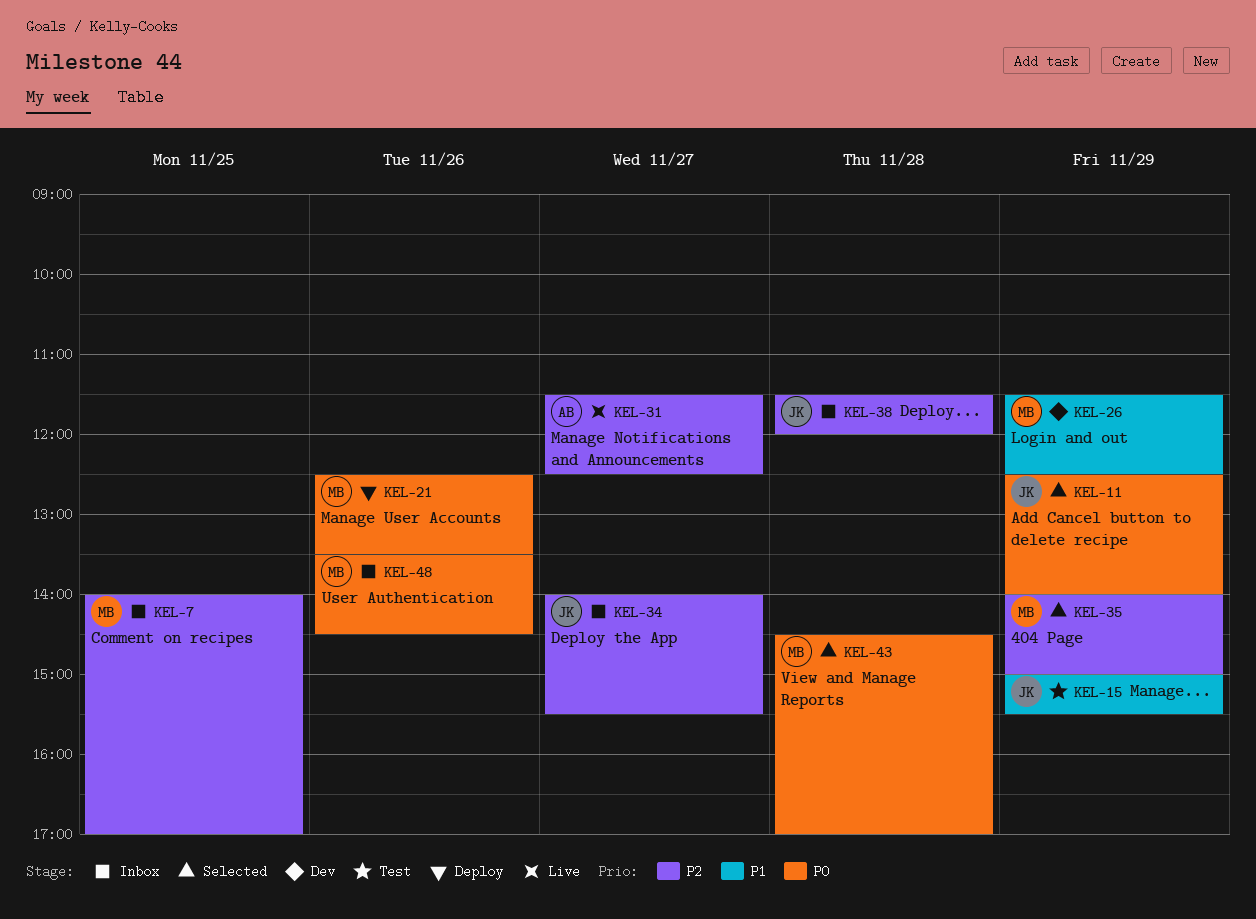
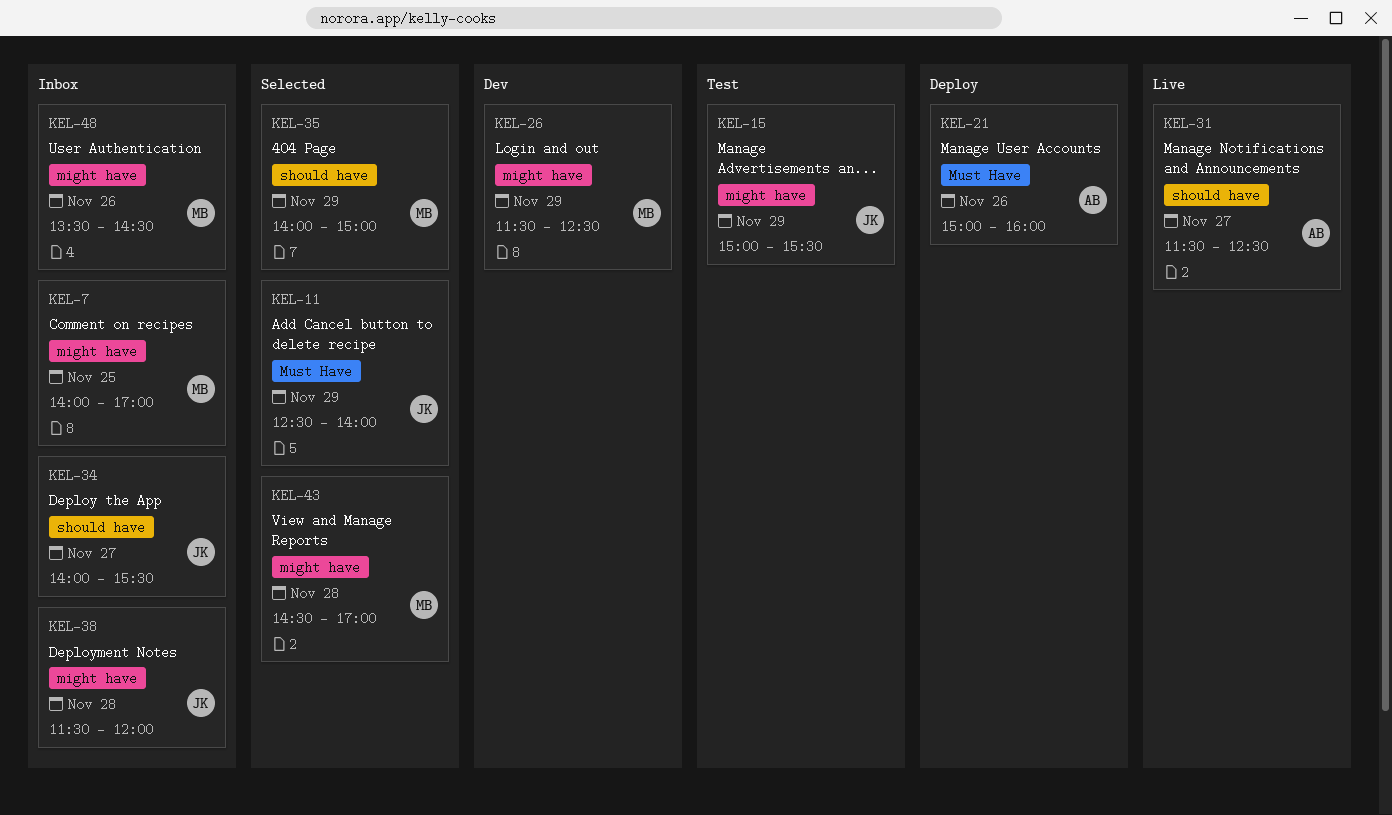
KEL-21, owner: MB -> AB
KEL-21, begins: 12:30 -> 15:00
KEL-21, ends: 13:30 -> 16:00

